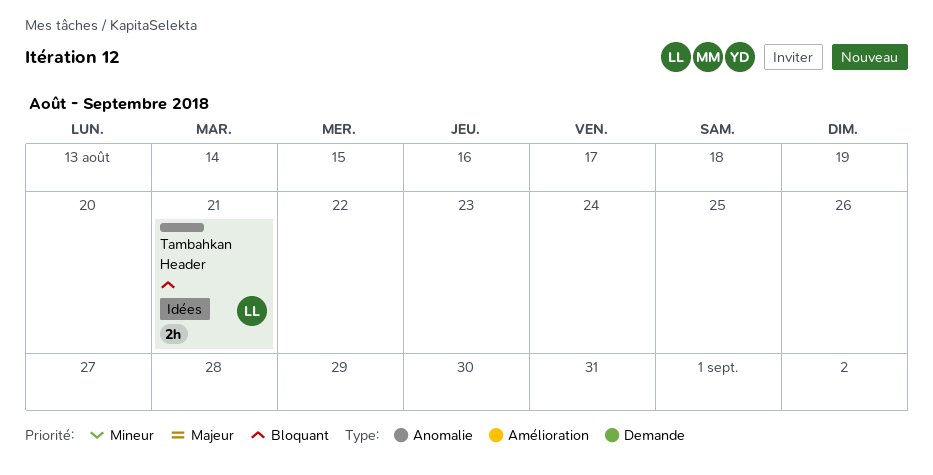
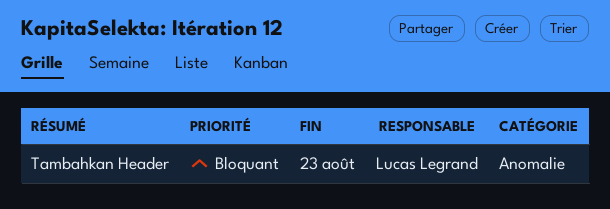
Tambahkan Header, due: Aug 21 -> Aug 23

